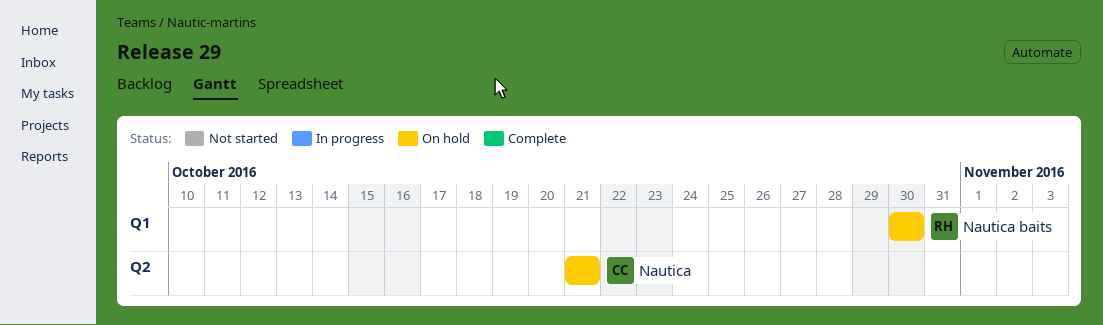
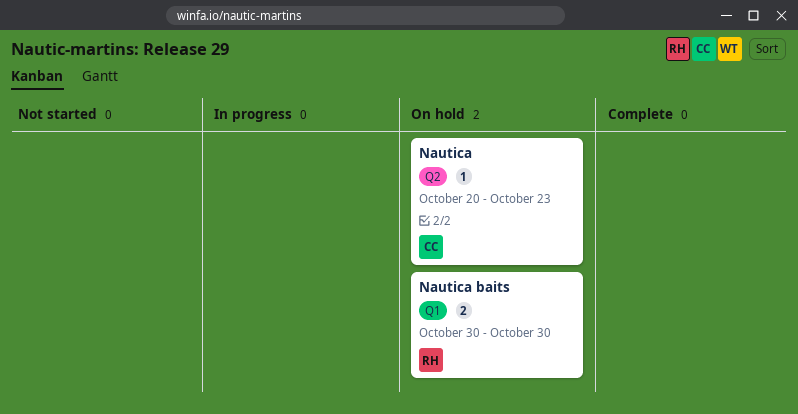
Nautica, start: Oct 21 -> Oct 20
Nautica, due: Oct 21 -> Oct 23

